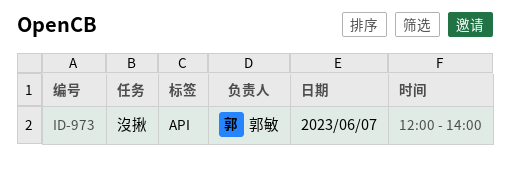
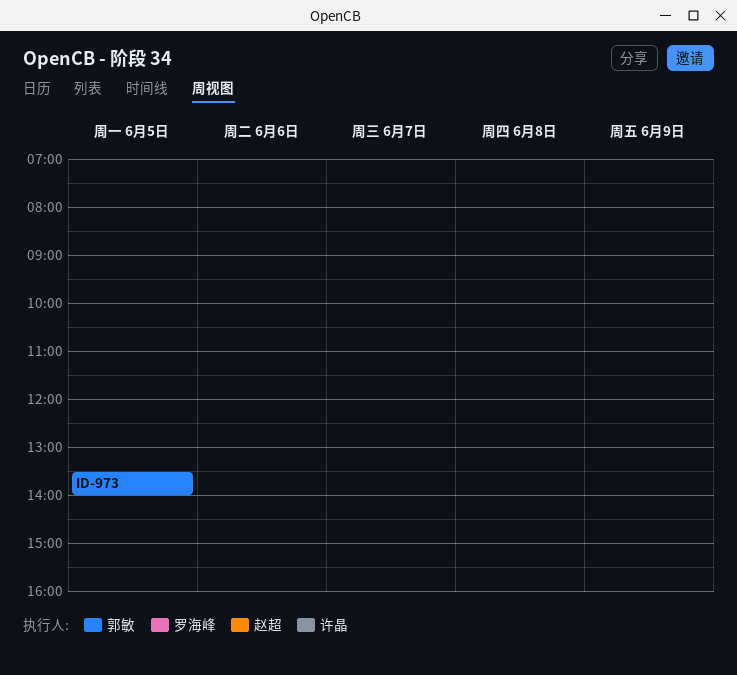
ID-973, day: Jun 7 -> Jun 5
ID-973, begins: 12:00 -> 13:30

